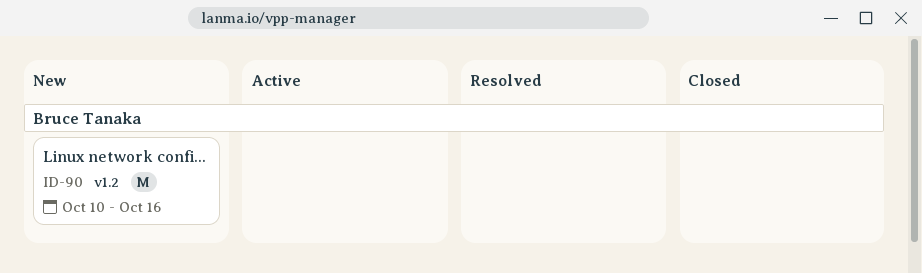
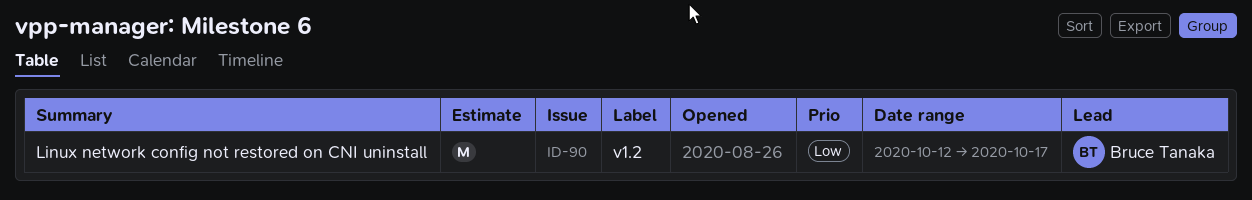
ID-90, start: Oct 10 -> Oct 12
ID-90, due: Oct 16 -> Oct 17

